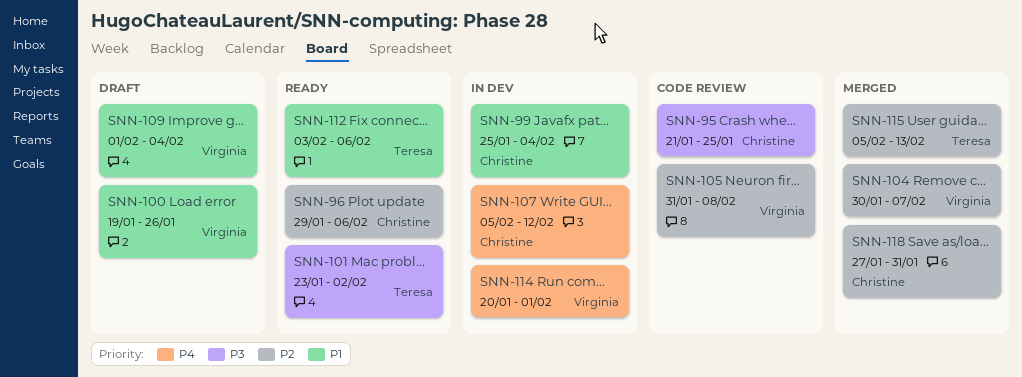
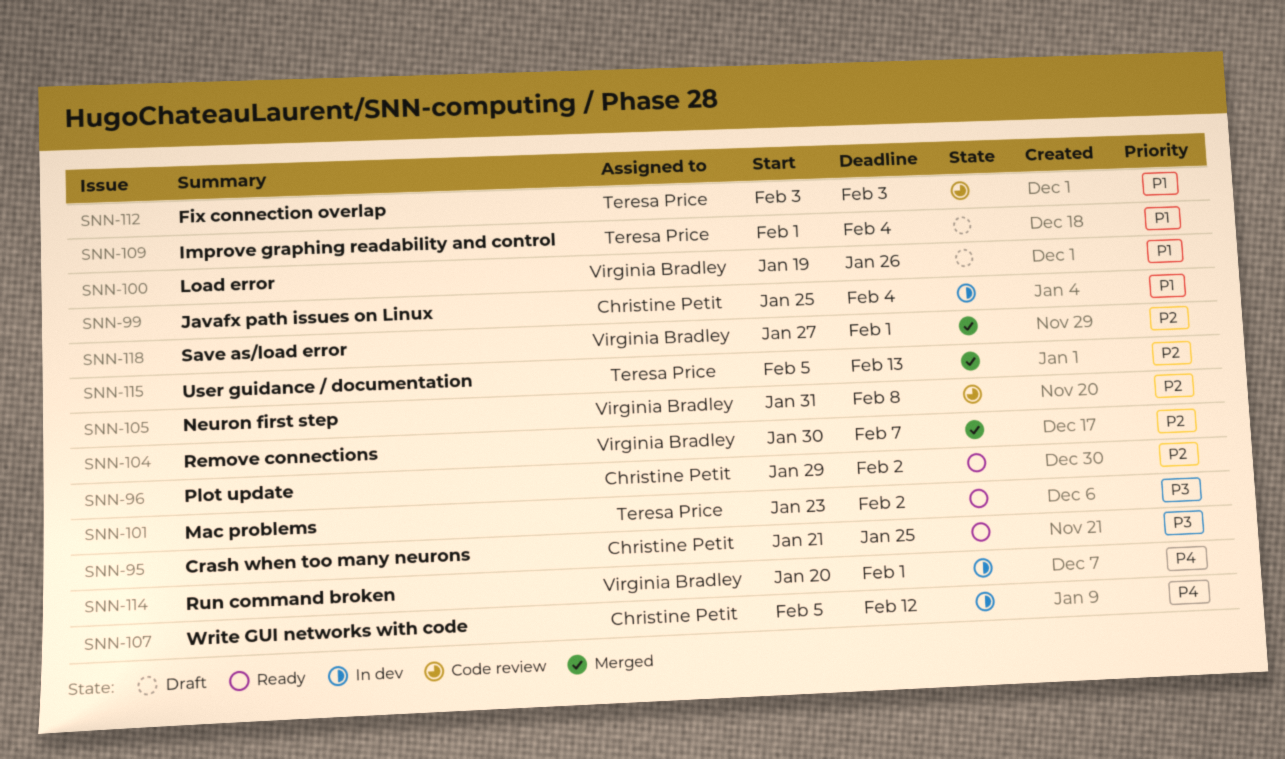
SNN-95, status: Code review -> Ready
SNN-96, due: Feb 6 -> Feb 2
SNN-109, owner: Virginia Bradley -> Teresa Price
SNN-112, status: Ready -> Code review
SNN-112, due: Feb 6 -> Feb 3
SNN-118, owner: Christine Petit -> Virginia Bradley
SNN-118, due: Jan 31 -> Feb 1

